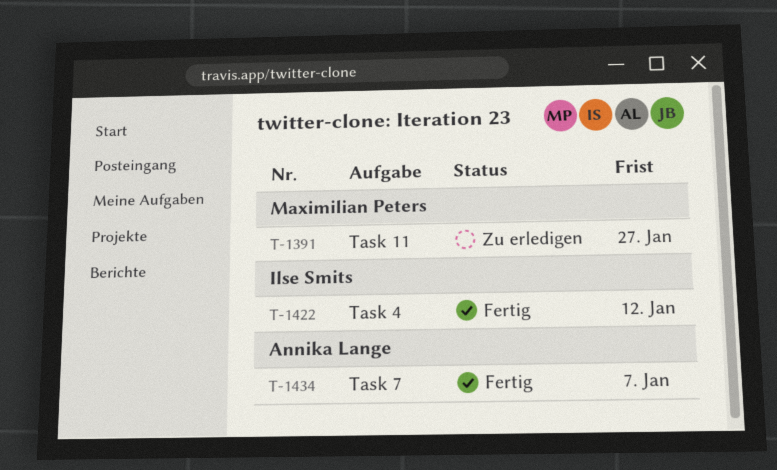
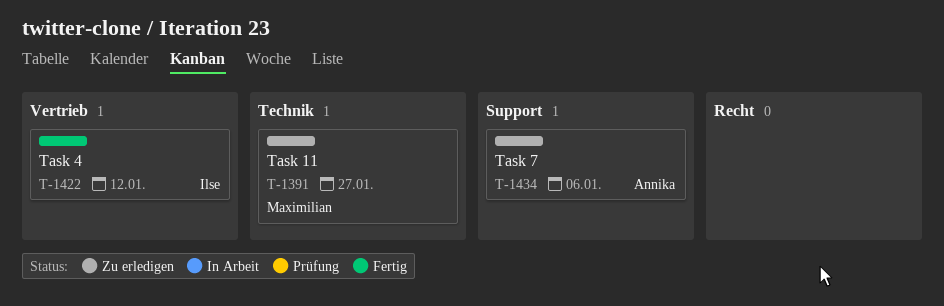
T-1434, status: Fertig -> Zu erledigen
T-1434, due: Jan 7 -> Jan 6

